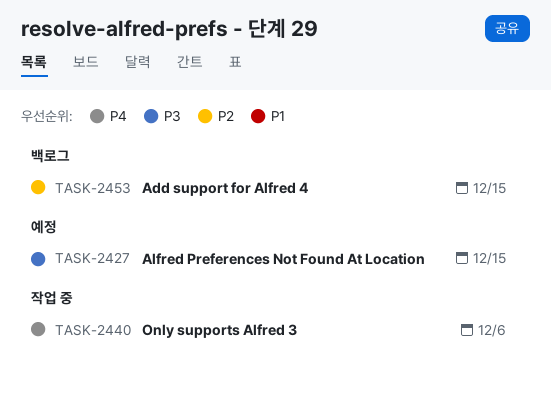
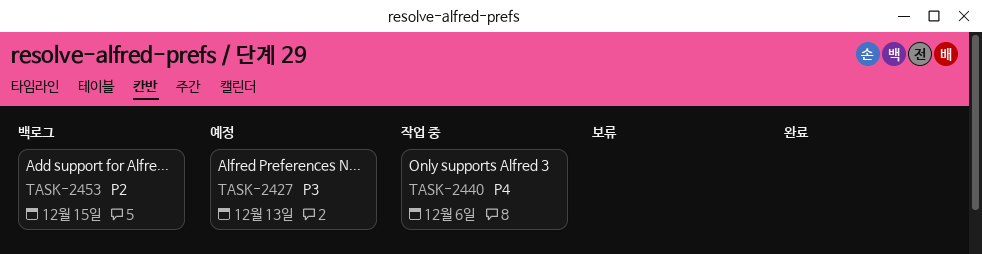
TASK-2427, due: Dec 15 -> Dec 13

